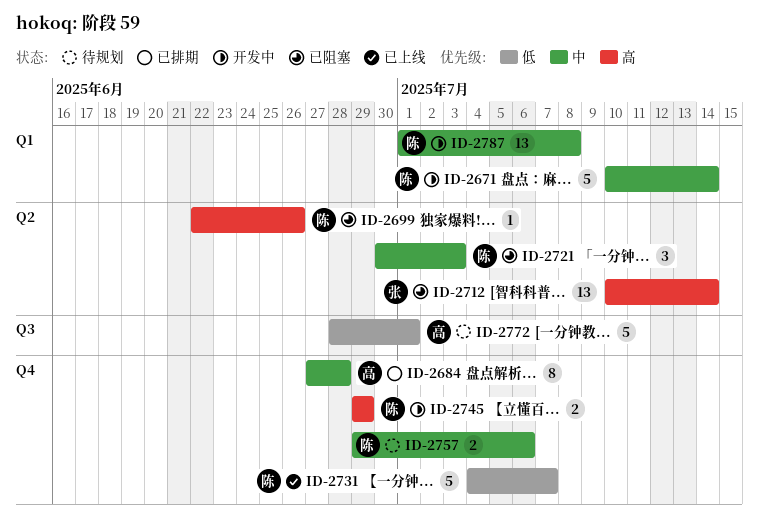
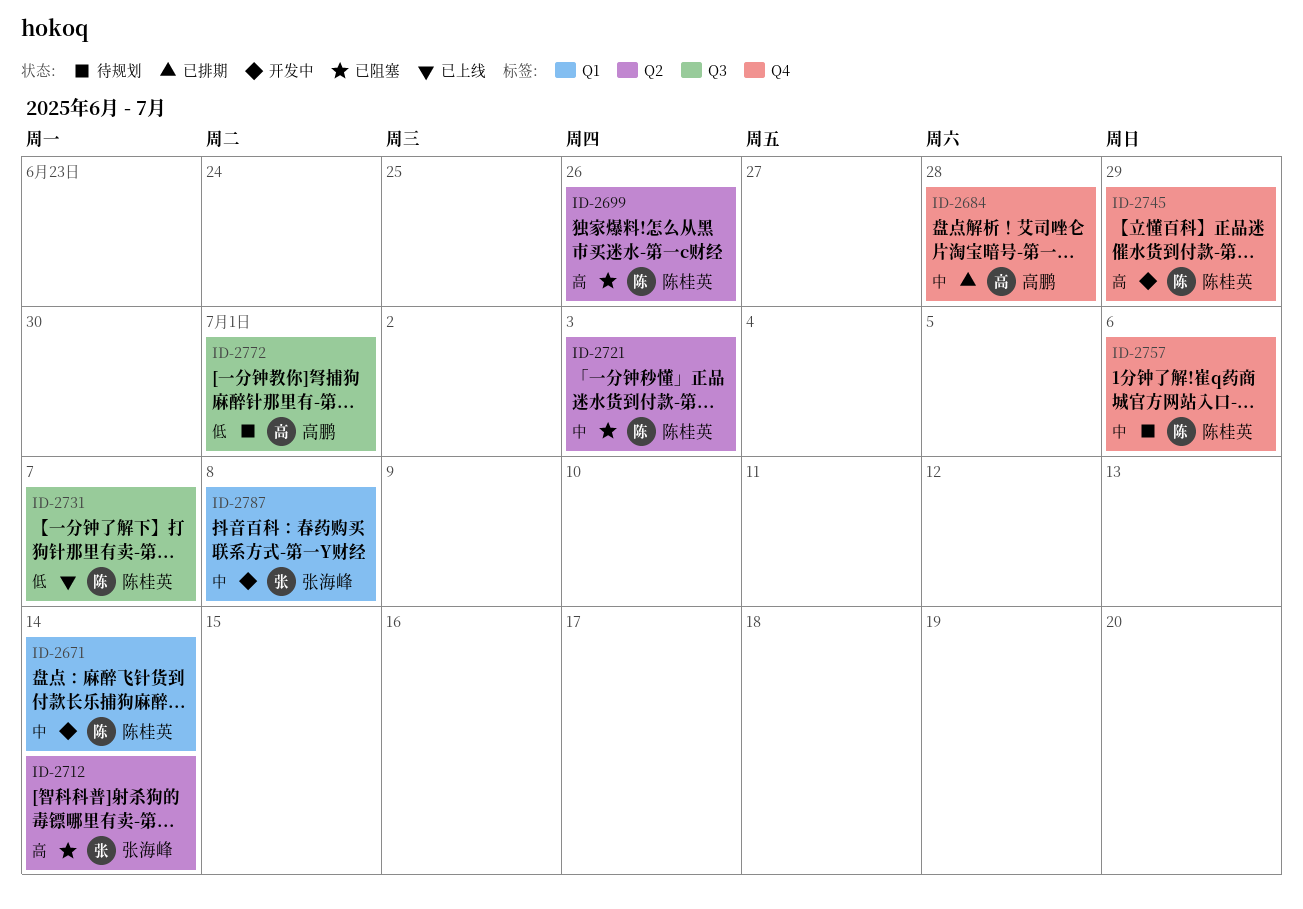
ID-2731, label: Q4 -> Q3
ID-2787, owner: 陈桂英 -> 张海峰

